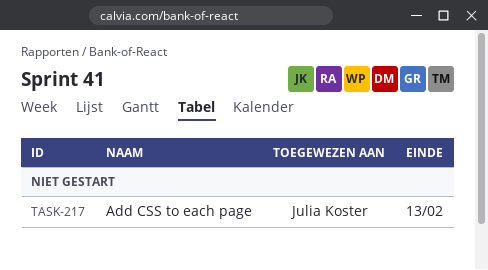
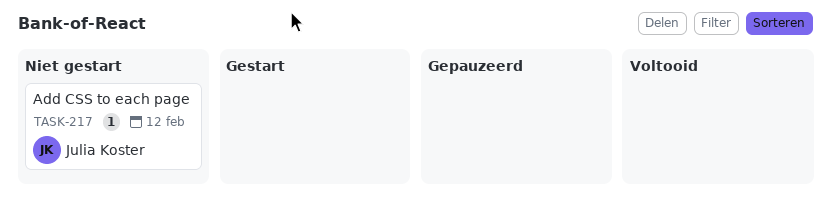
TASK-217, due: Feb 13 -> Feb 12

